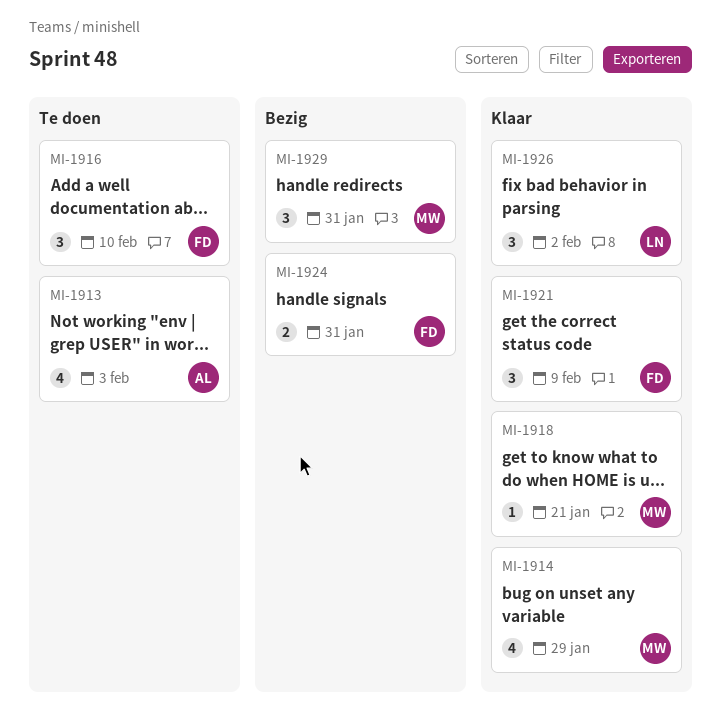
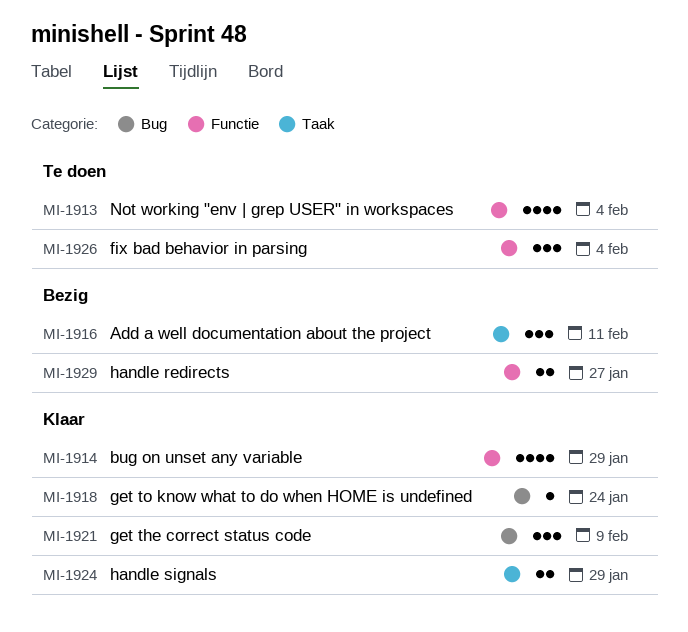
MI-1913, due: Feb 3 -> Feb 4
MI-1916, status: Te doen -> Bezig
MI-1916, due: Feb 10 -> Feb 11
MI-1918, due: Jan 21 -> Jan 24
MI-1924, status: Bezig -> Klaar
MI-1924, due: Jan 31 -> Jan 29
MI-1926, status: Klaar -> Te doen
MI-1926, due: Feb 2 -> Feb 4
MI-1929, estimate: 3 -> 2
MI-1929, due: Jan 31 -> Jan 27

